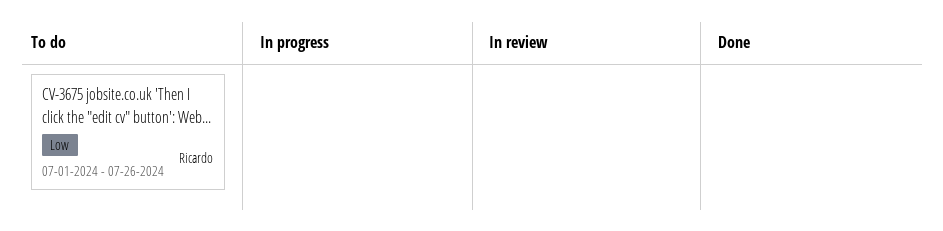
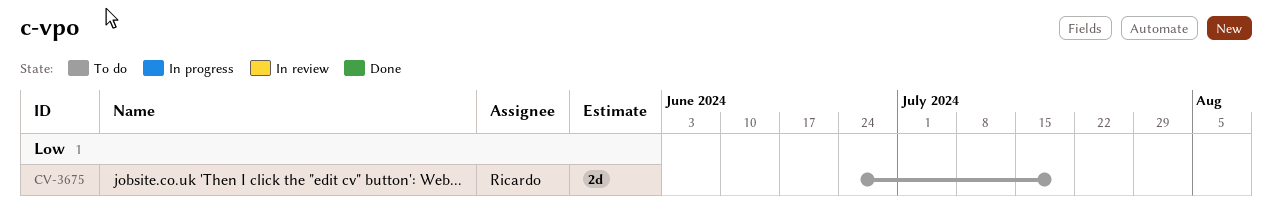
CV-3675, start: Jul 1 -> Jun 24
CV-3675, due: Jul 26 -> Jul 19

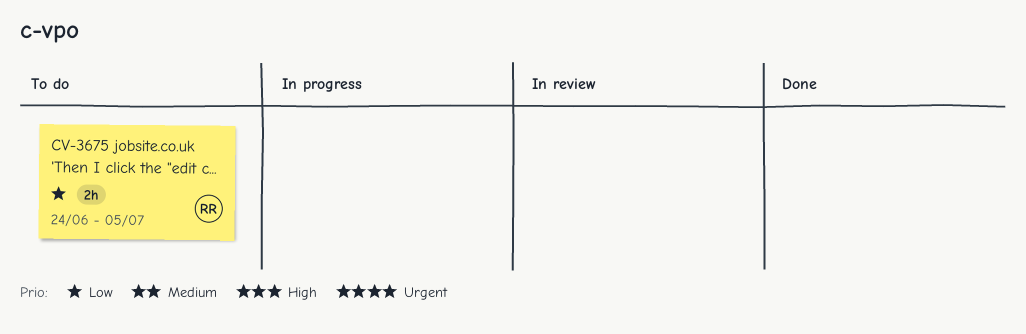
CV-3675, estimate: 2d -> 2h
CV-3675, due: Jul 19 -> Jul 5

